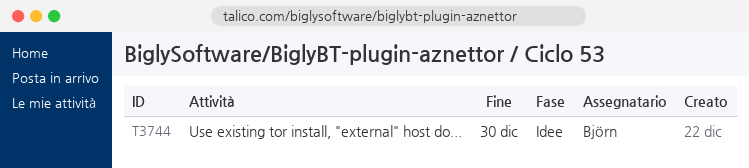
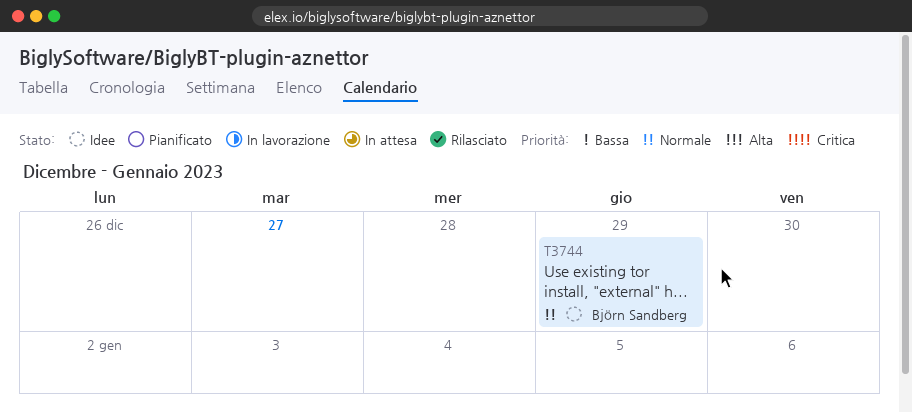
T3744, due: Dec 30 -> Dec 29

